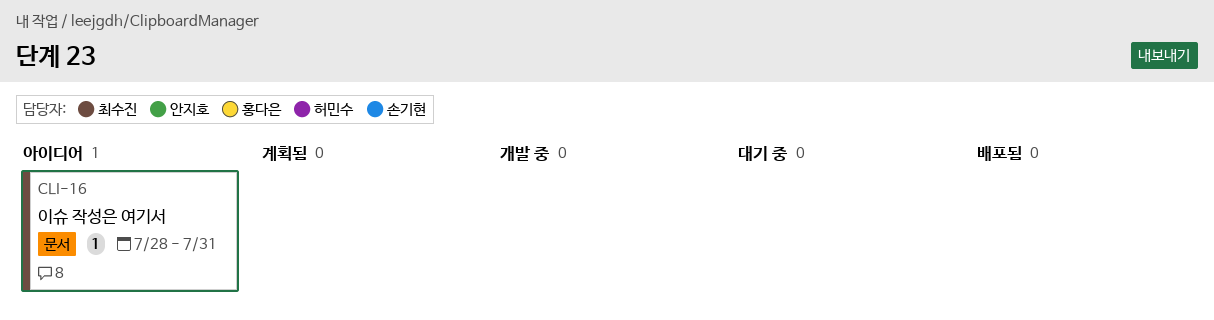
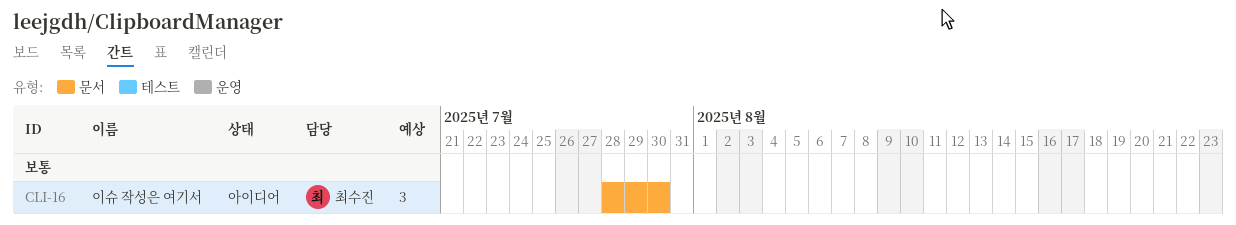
CLI-16, estimate: 1 -> 3
CLI-16, due: Jul 31 -> Jul 30

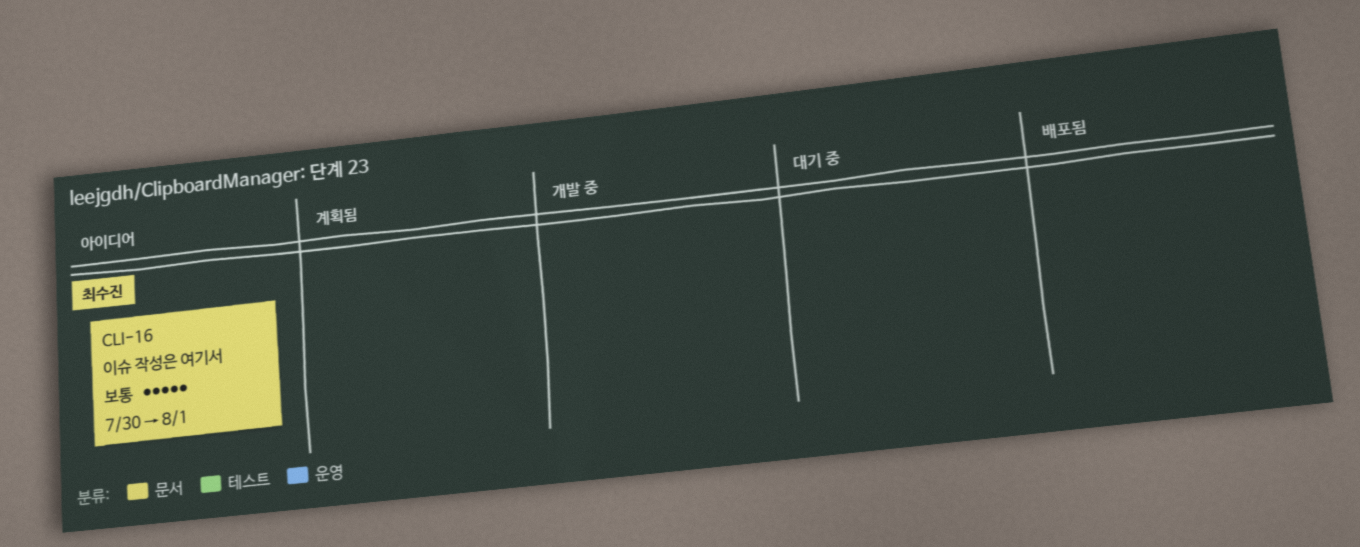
CLI-16, estimate: 3 -> 5
CLI-16, start: Jul 28 -> Jul 30
CLI-16, due: Jul 30 -> Aug 1

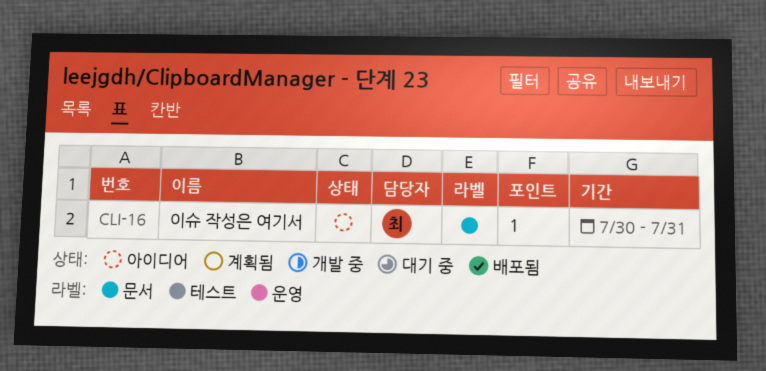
CLI-16, estimate: 5 -> 1
CLI-16, due: Aug 1 -> Jul 31

